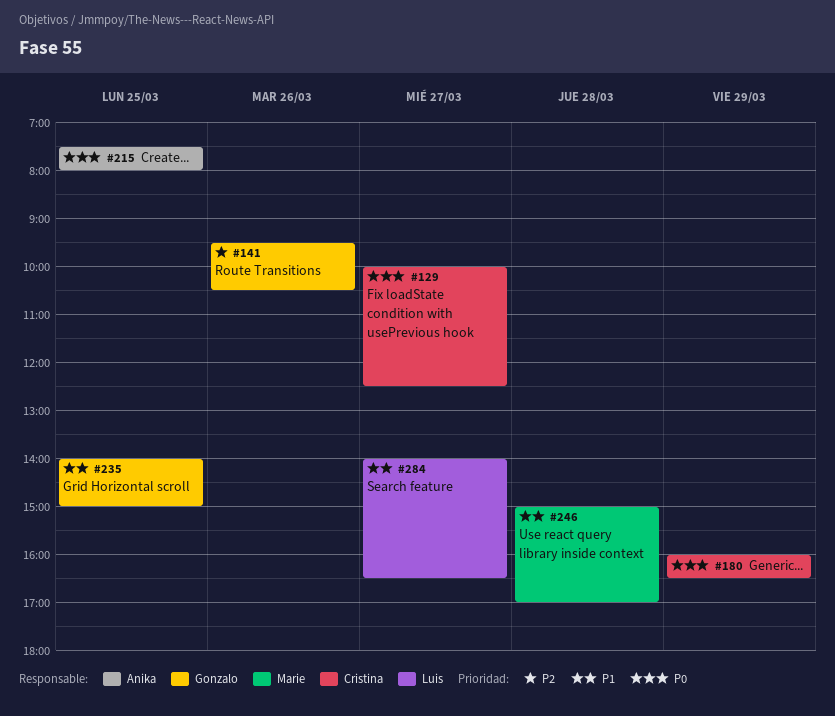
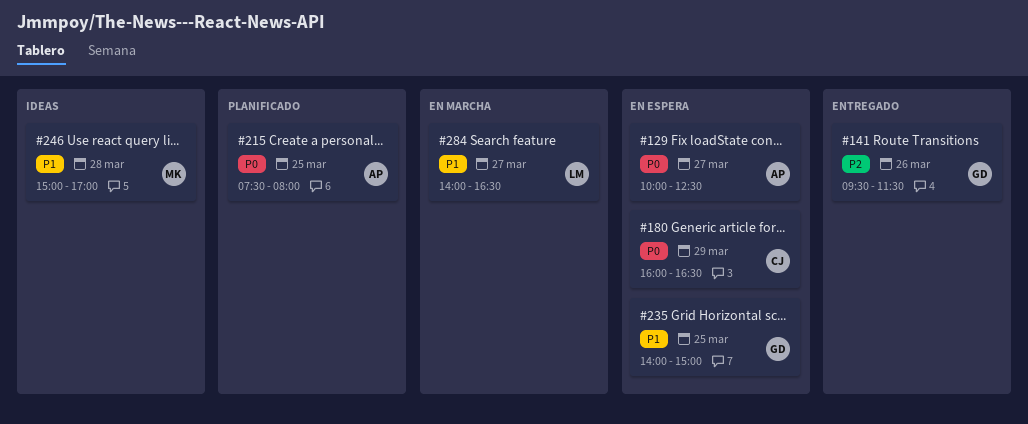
#129, owner: Cristina -> Anika
#141, ends: 10:30 -> 11:30

